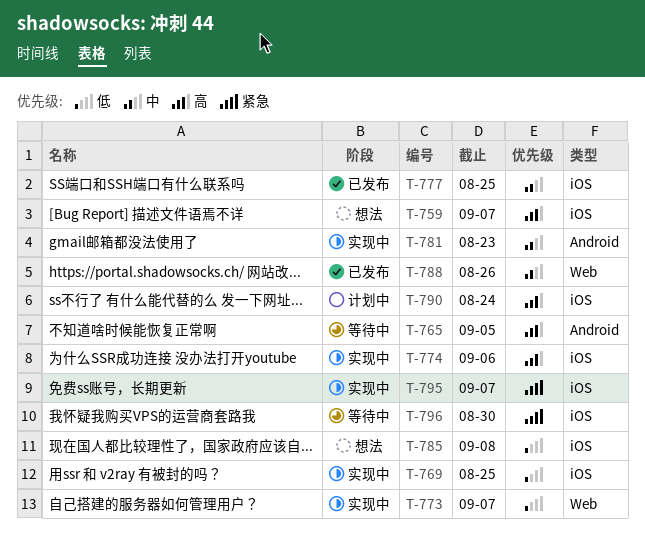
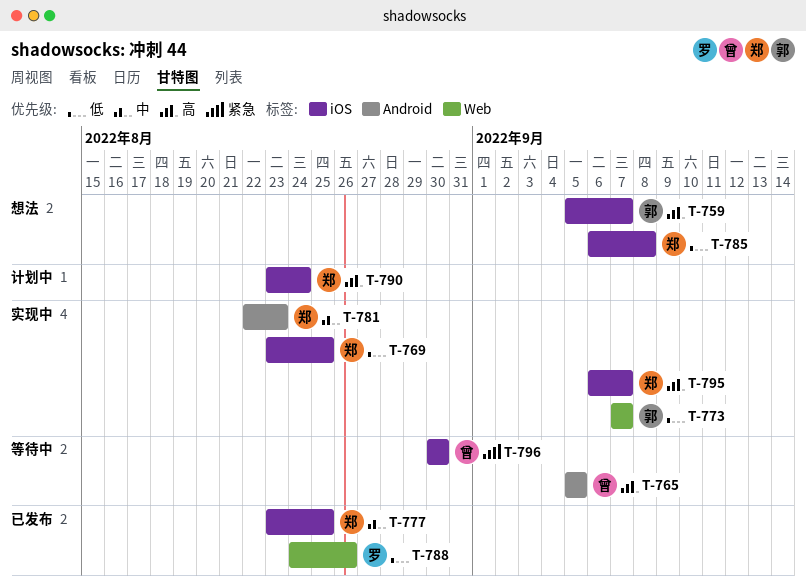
T-774: present -> none
T-788, priority: 中 -> 低
T-795, priority: 紧急 -> 高

